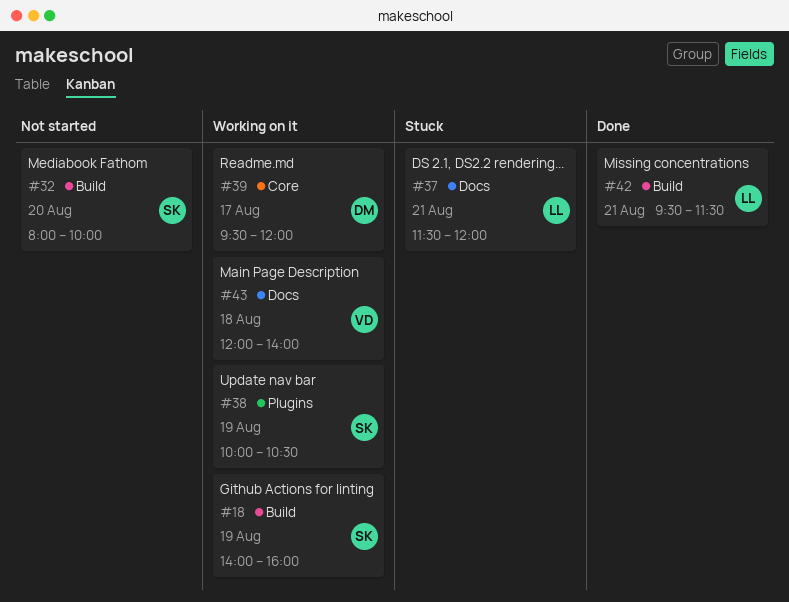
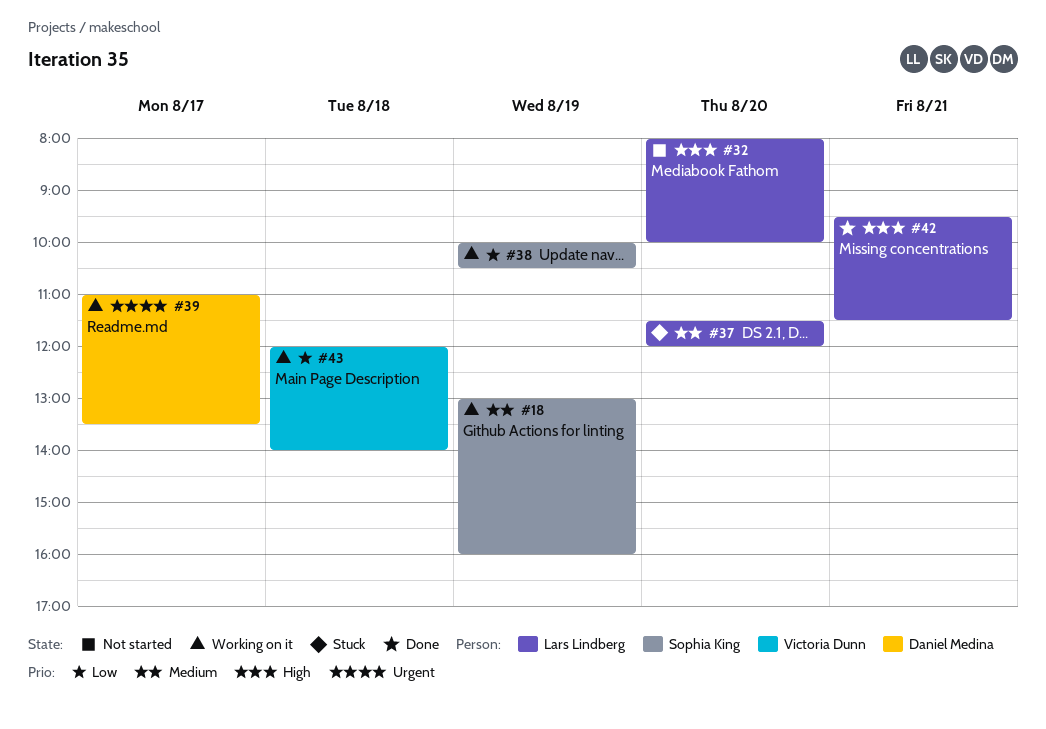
#18, begins: 14:00 -> 13:00
#32, owner: Sophia King -> Lars Lindberg
#37, day: Aug 21 -> Aug 20
#39, begins: 09:30 -> 11:00
#39, ends: 12:00 -> 13:30

